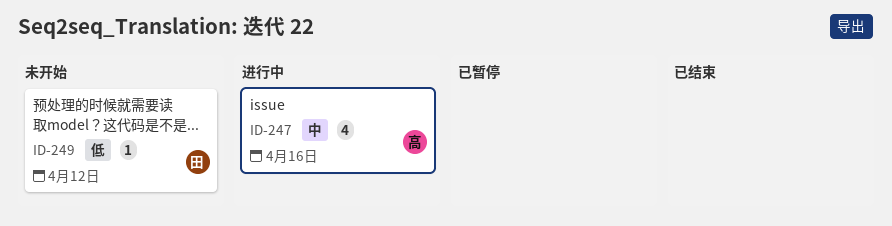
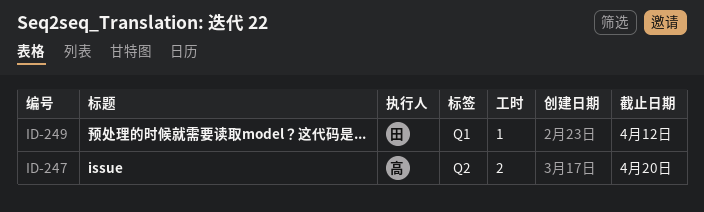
ID-247, estimate: 4 -> 2
ID-247, due: Apr 16 -> Apr 20

